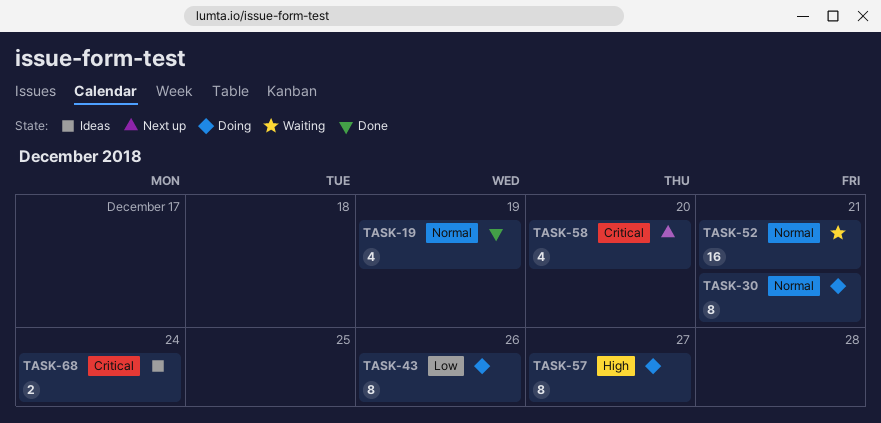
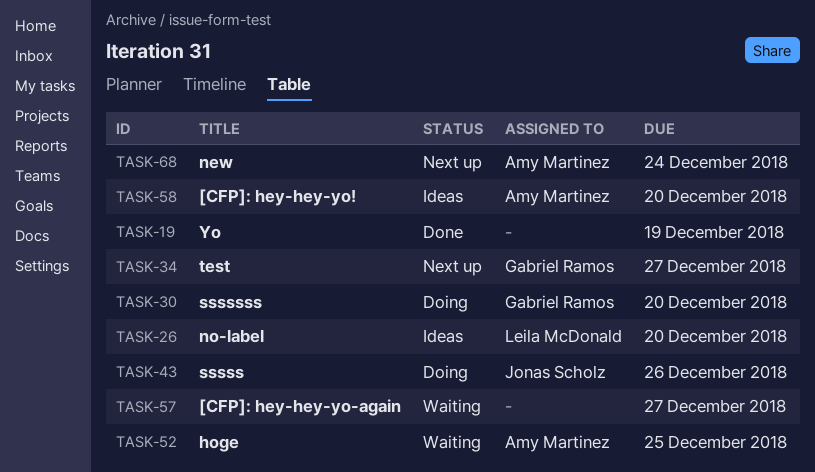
TASK-26: none -> present
TASK-30, due: Dec 21 -> Dec 20
TASK-34: none -> present
TASK-52, due: Dec 21 -> Dec 25
TASK-57, status: Doing -> Waiting
TASK-58, status: Next up -> Ideas
TASK-68, status: Ideas -> Next up

